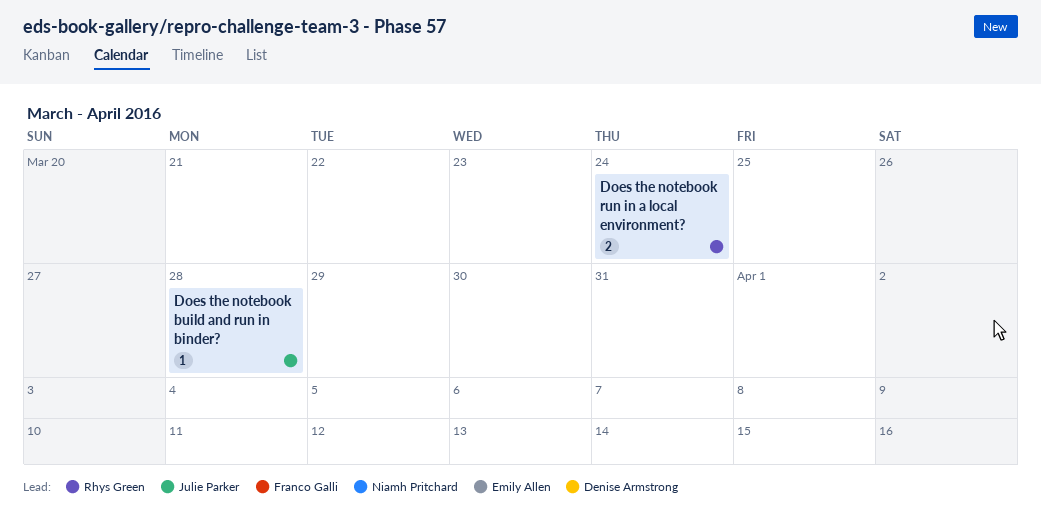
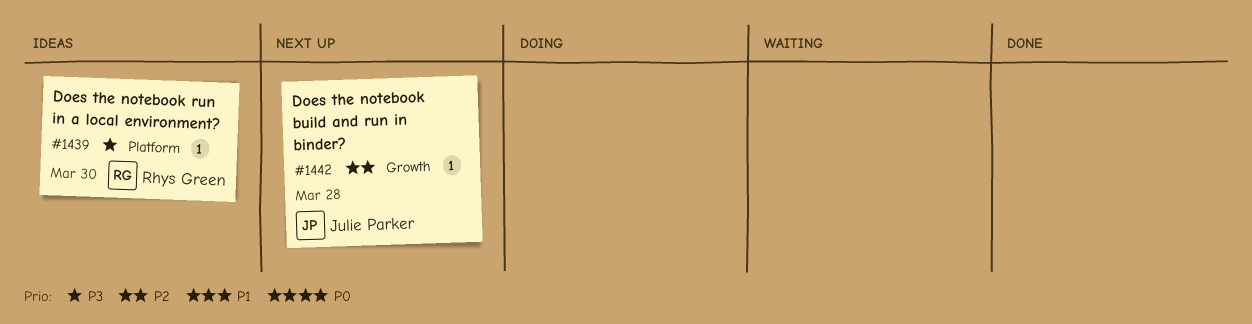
Does the notebook run in a local environment?, estimate: 2 -> 1
Does the notebook run in a local environment?, due: Mar 24 -> Mar 30

